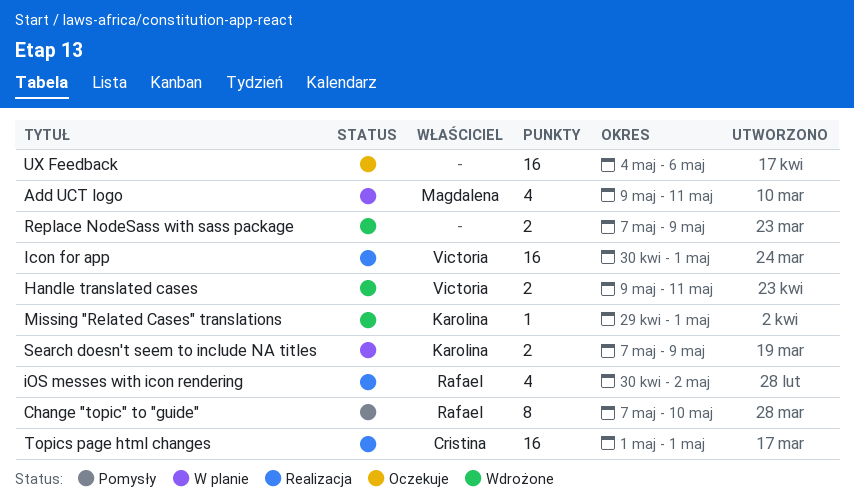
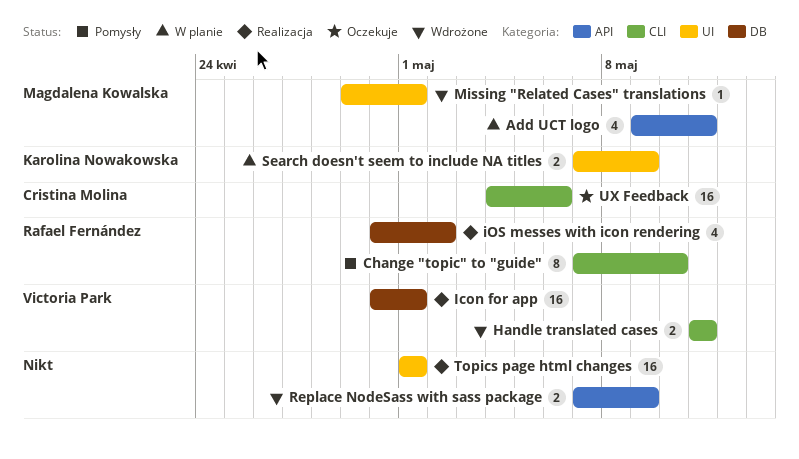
Handle translated cases, start: May 9 -> May 11
Missing "Related Cases" translations, owner: Karolina Nowakowska -> Magdalena Kowalska
Topics page html changes, owner: Cristina Molina -> none
UX Feedback, owner: none -> Cristina Molina

